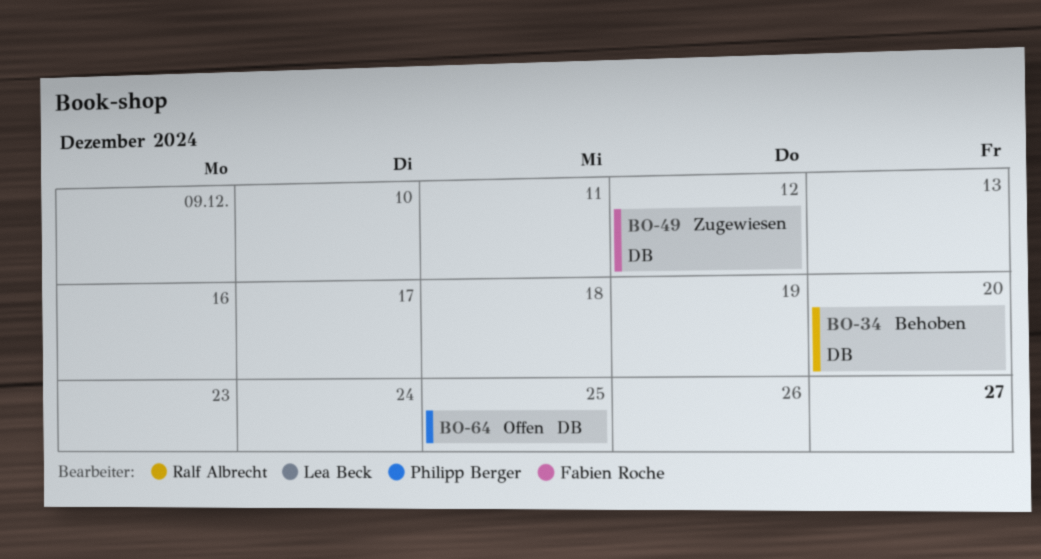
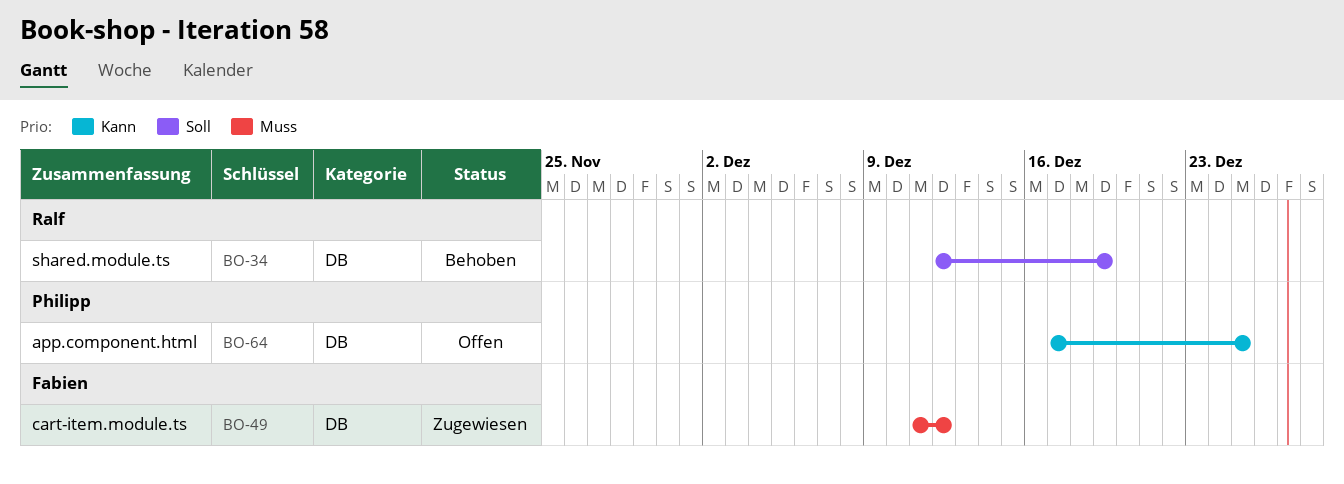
BO-34, due: Dec 20 -> Dec 19

